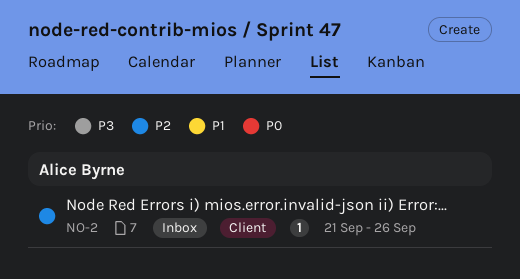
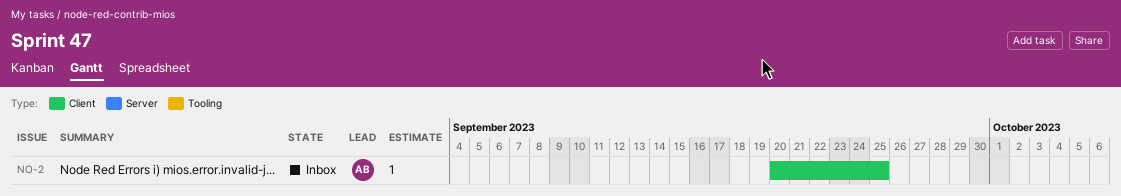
NO-2, start: Sep 21 -> Sep 20
NO-2, due: Sep 26 -> Sep 25

